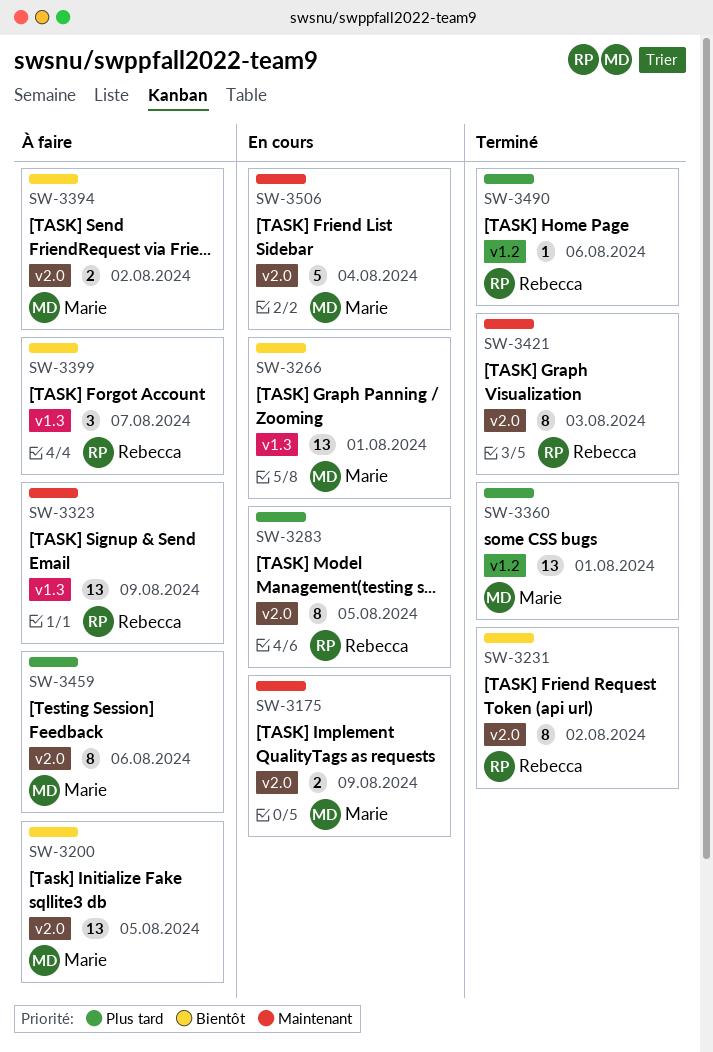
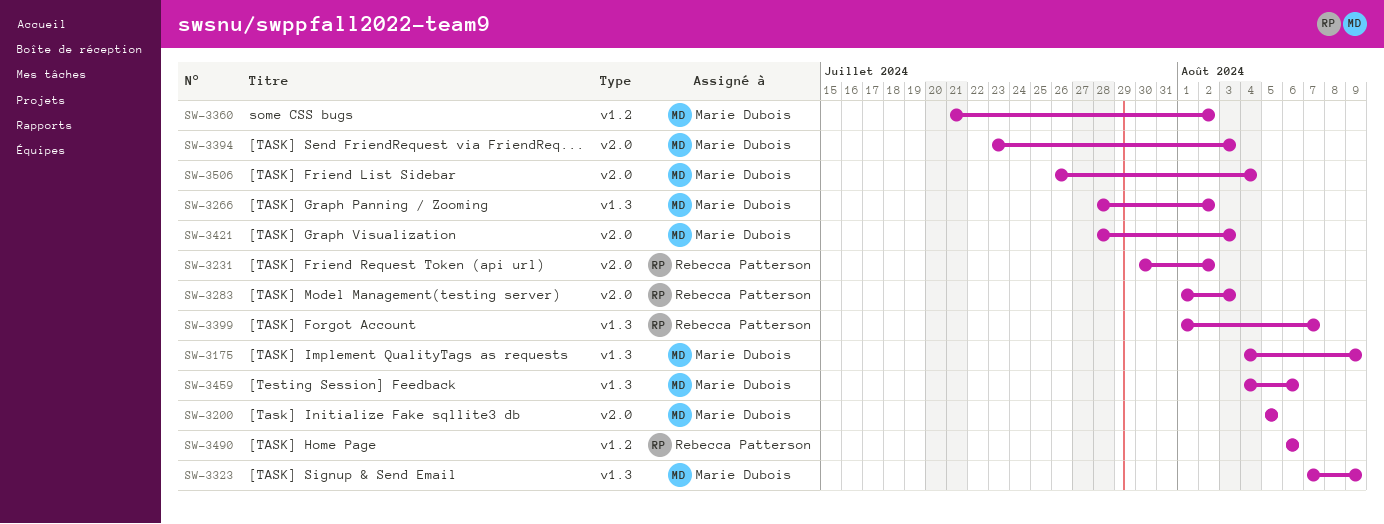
SW-3175, label: v2.0 -> v1.3
SW-3266, due: Aug 1 -> Aug 2
SW-3283, due: Aug 5 -> Aug 3
SW-3323, owner: Rebecca Patterson -> Marie Dubois
SW-3360, due: Aug 1 -> Aug 2
SW-3394, due: Aug 2 -> Aug 3
SW-3421, owner: Rebecca Patterson -> Marie Dubois
SW-3459, label: v2.0 -> v1.3

